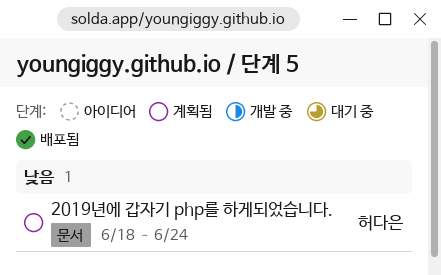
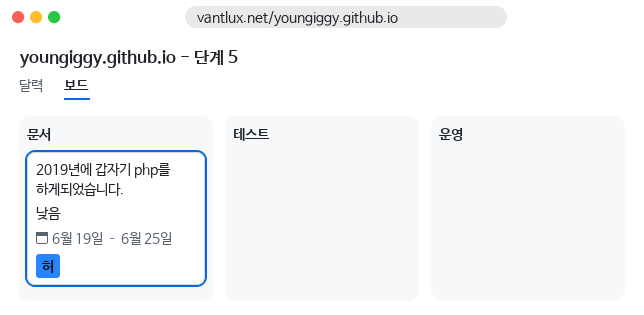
2019년에 갑자기 php를 하게되었습니다., start: Jun 18 -> Jun 19
2019년에 갑자기 php를 하게되었습니다., due: Jun 24 -> Jun 25

